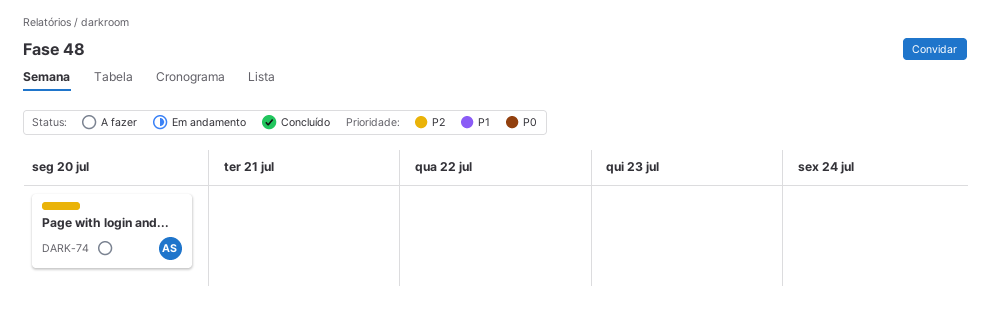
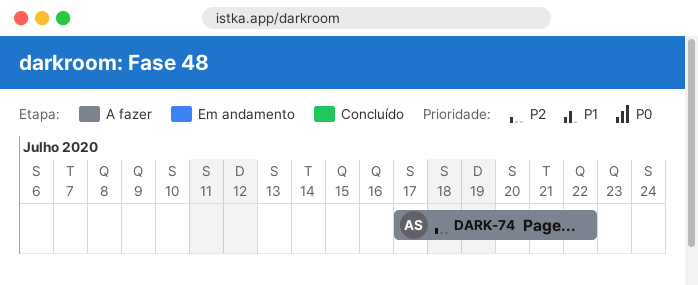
DARK-74, due: Jul 20 -> Jul 22

